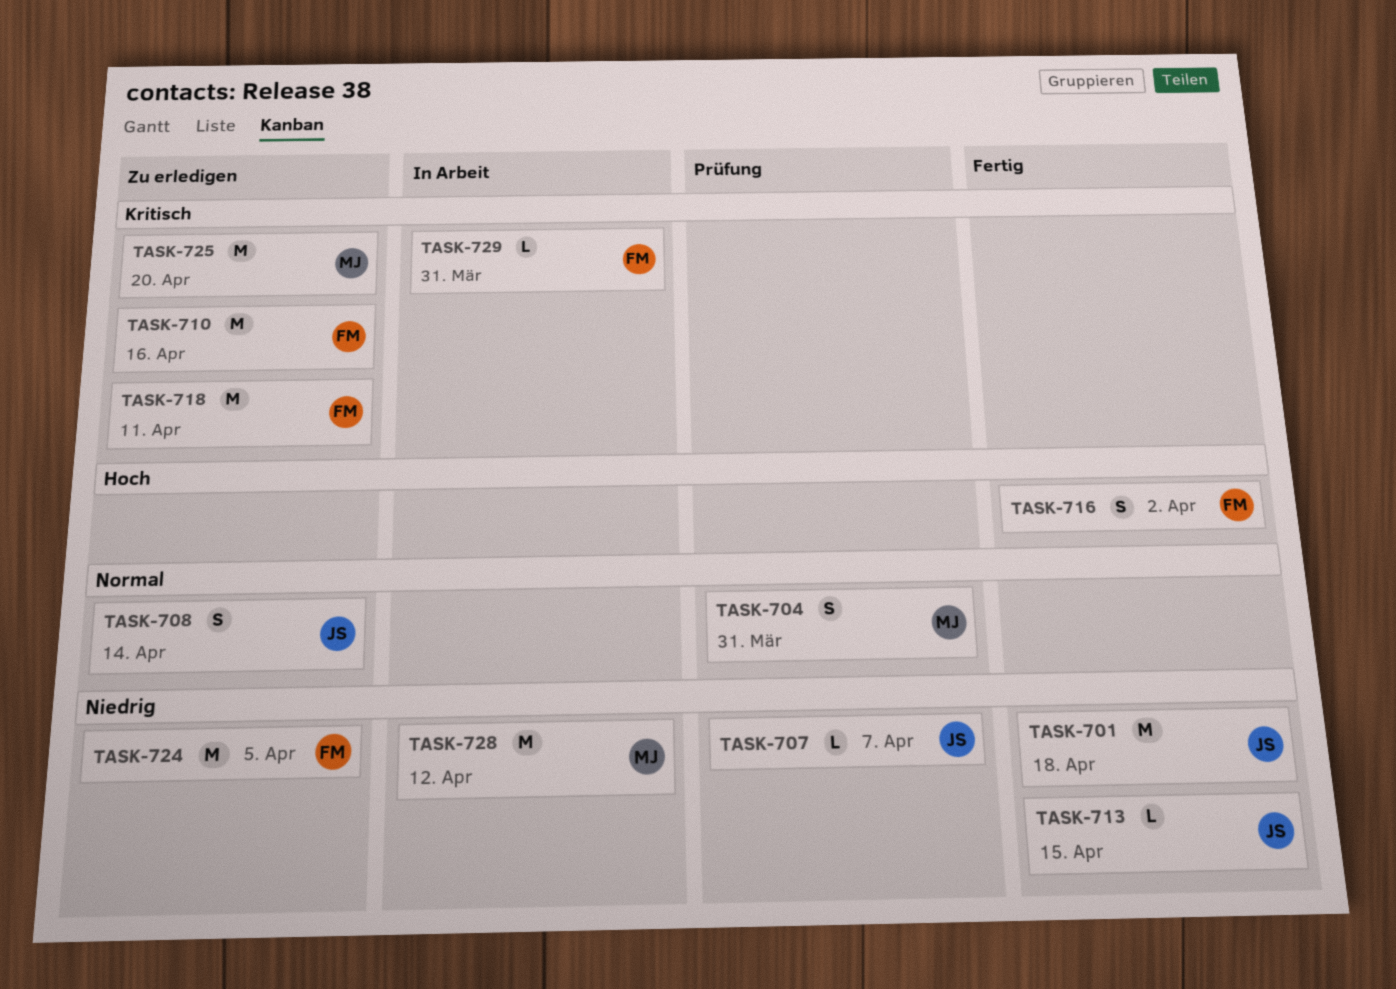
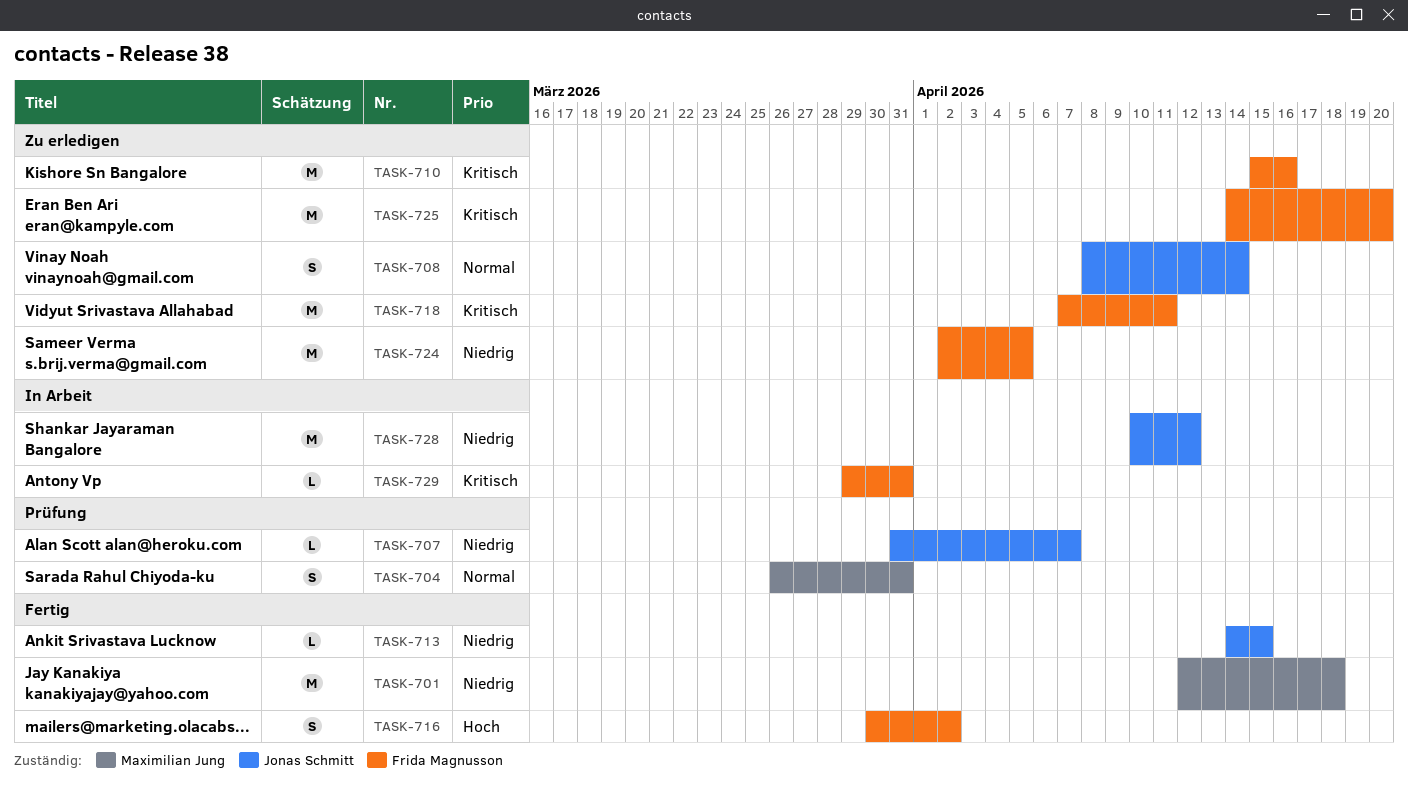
TASK-701, owner: Jonas Schmitt -> Maximilian Jung
TASK-725, owner: Maximilian Jung -> Frida Magnusson
TASK-728, owner: Maximilian Jung -> Jonas Schmitt

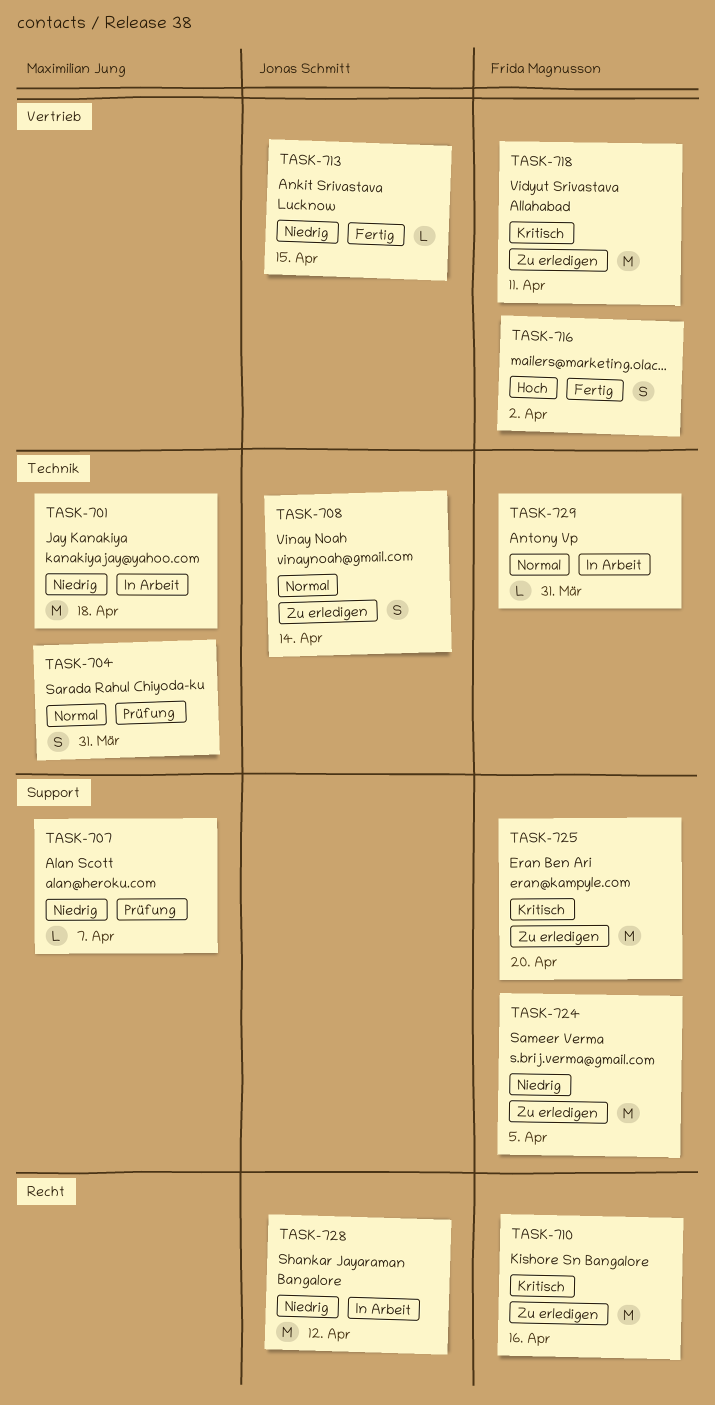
TASK-701, status: Fertig -> In Arbeit
TASK-707, owner: Jonas Schmitt -> Maximilian Jung
TASK-729, priority: Kritisch -> Normal

